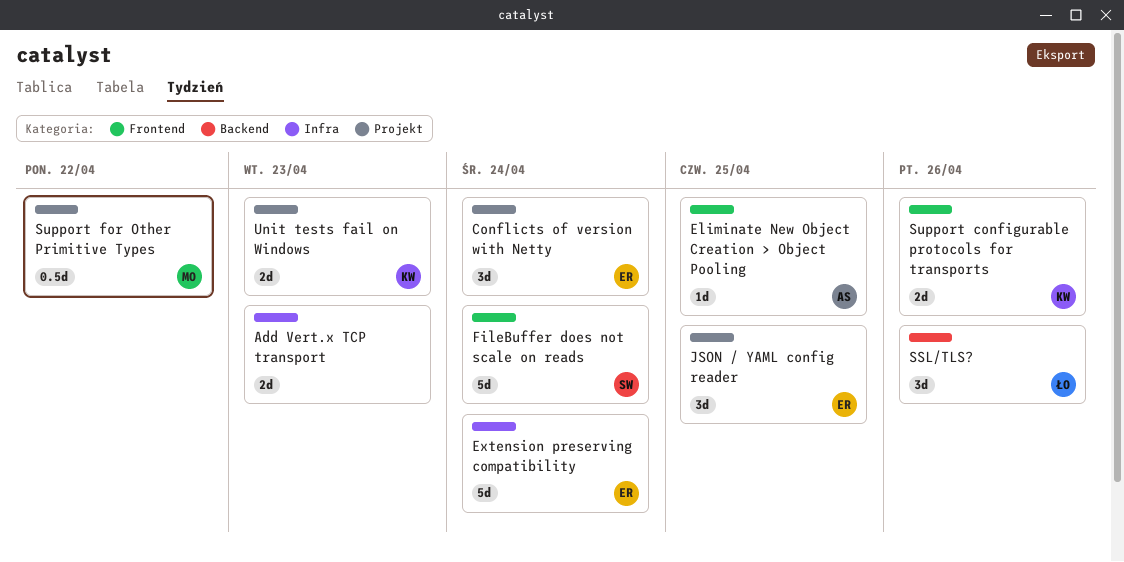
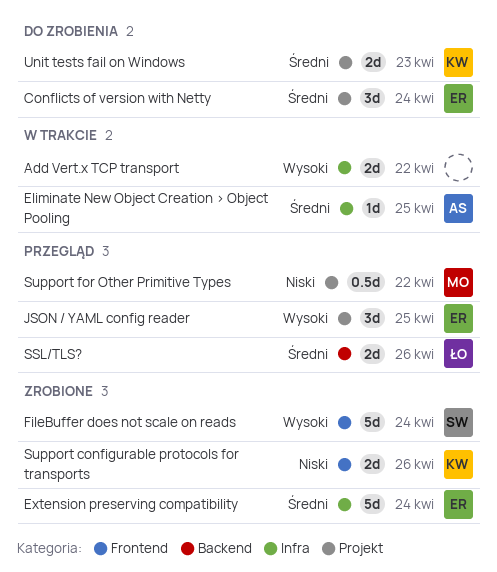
Add Vert.x TCP transport, due: Apr 23 -> Apr 22
Eliminate New Object Creation > Object Pooling, label: Frontend -> Infra
SSL/TLS?, estimate: 3d -> 2d

